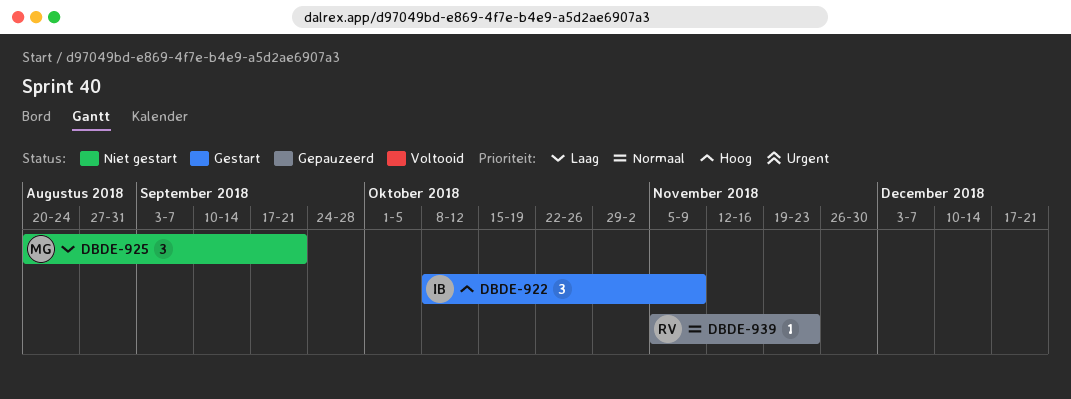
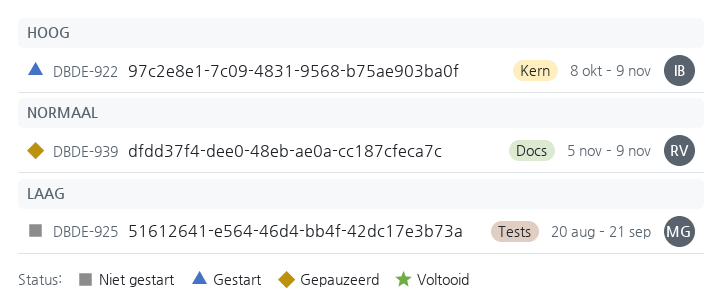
DBDE-939, due: Nov 23 -> Nov 9

